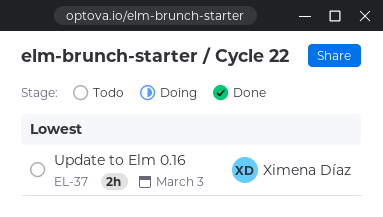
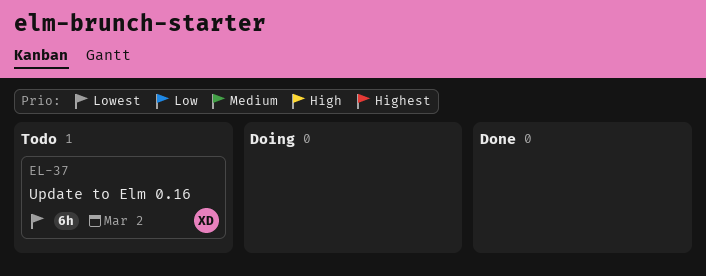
EL-37, estimate: 2h -> 6h
EL-37, due: Mar 3 -> Mar 2

